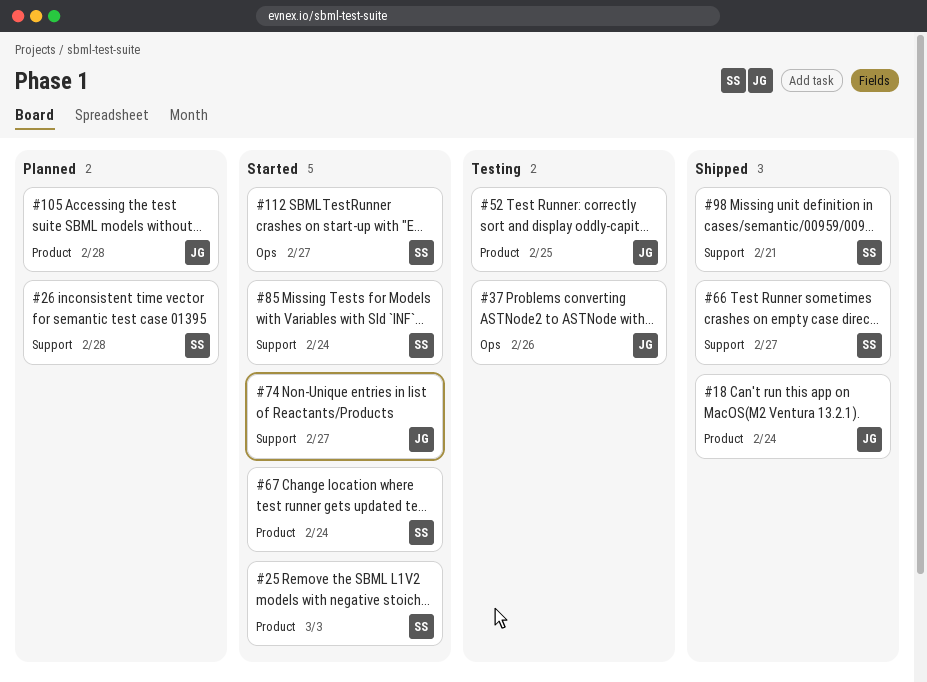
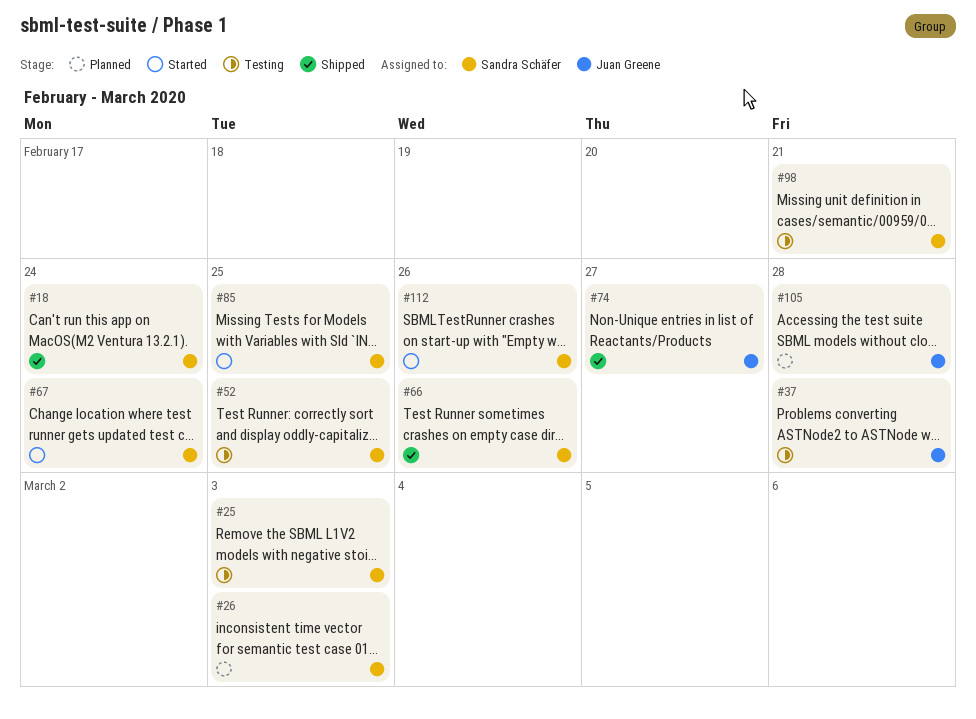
#18, owner: Juan Greene -> Sandra Schäfer
#25, status: Started -> Testing
#26, due: Feb 28 -> Mar 3
#37, due: Feb 26 -> Feb 28
#52, owner: Juan Greene -> Sandra Schäfer
#66, due: Feb 27 -> Feb 26
#74, status: Started -> Shipped
#85, due: Feb 24 -> Feb 25
#98, status: Shipped -> Testing
#112, due: Feb 27 -> Feb 26

